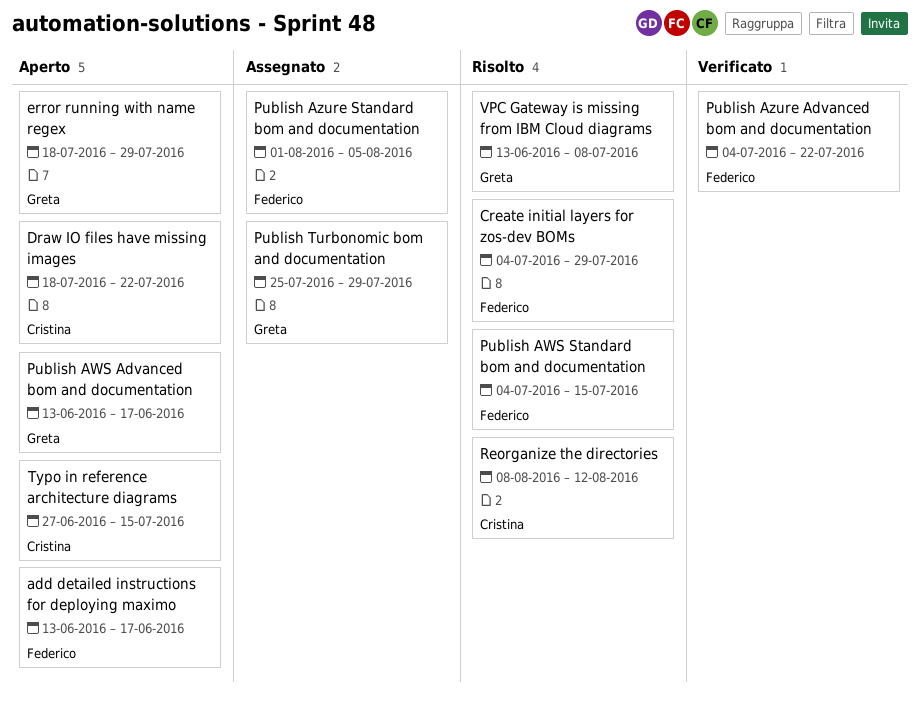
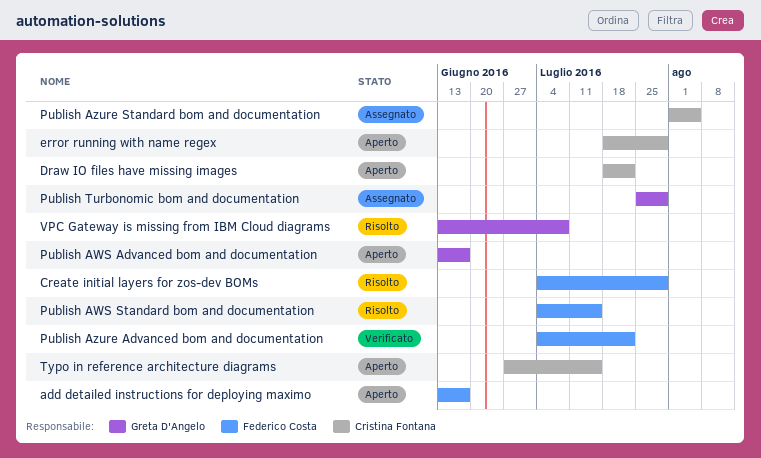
error running with name regex, owner: Greta D'Angelo -> Cristina Fontana
Publish Azure Standard bom and documentation, owner: Federico Costa -> Cristina Fontana
Reorganize the directories: present -> none

